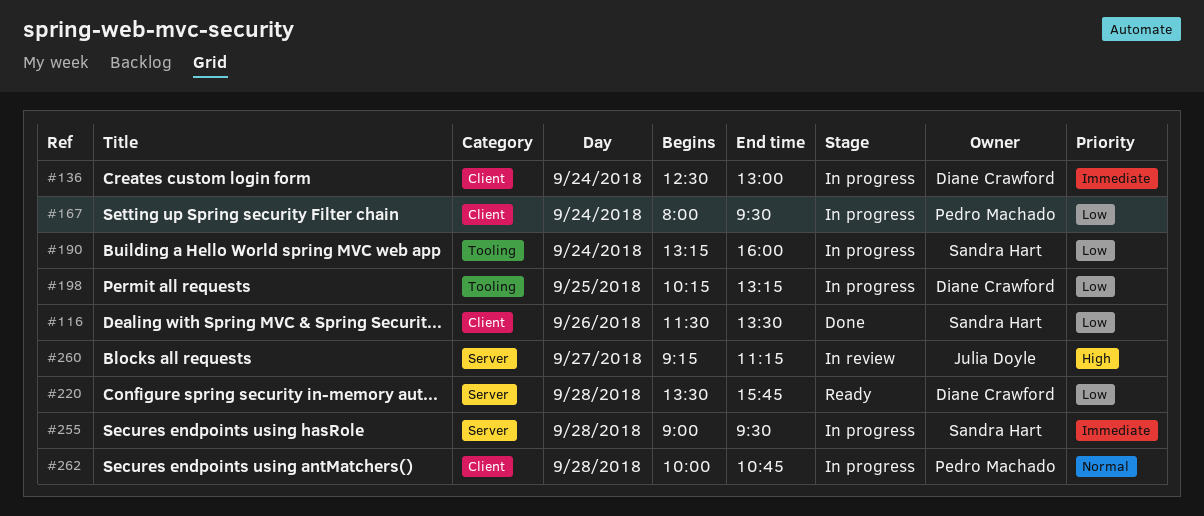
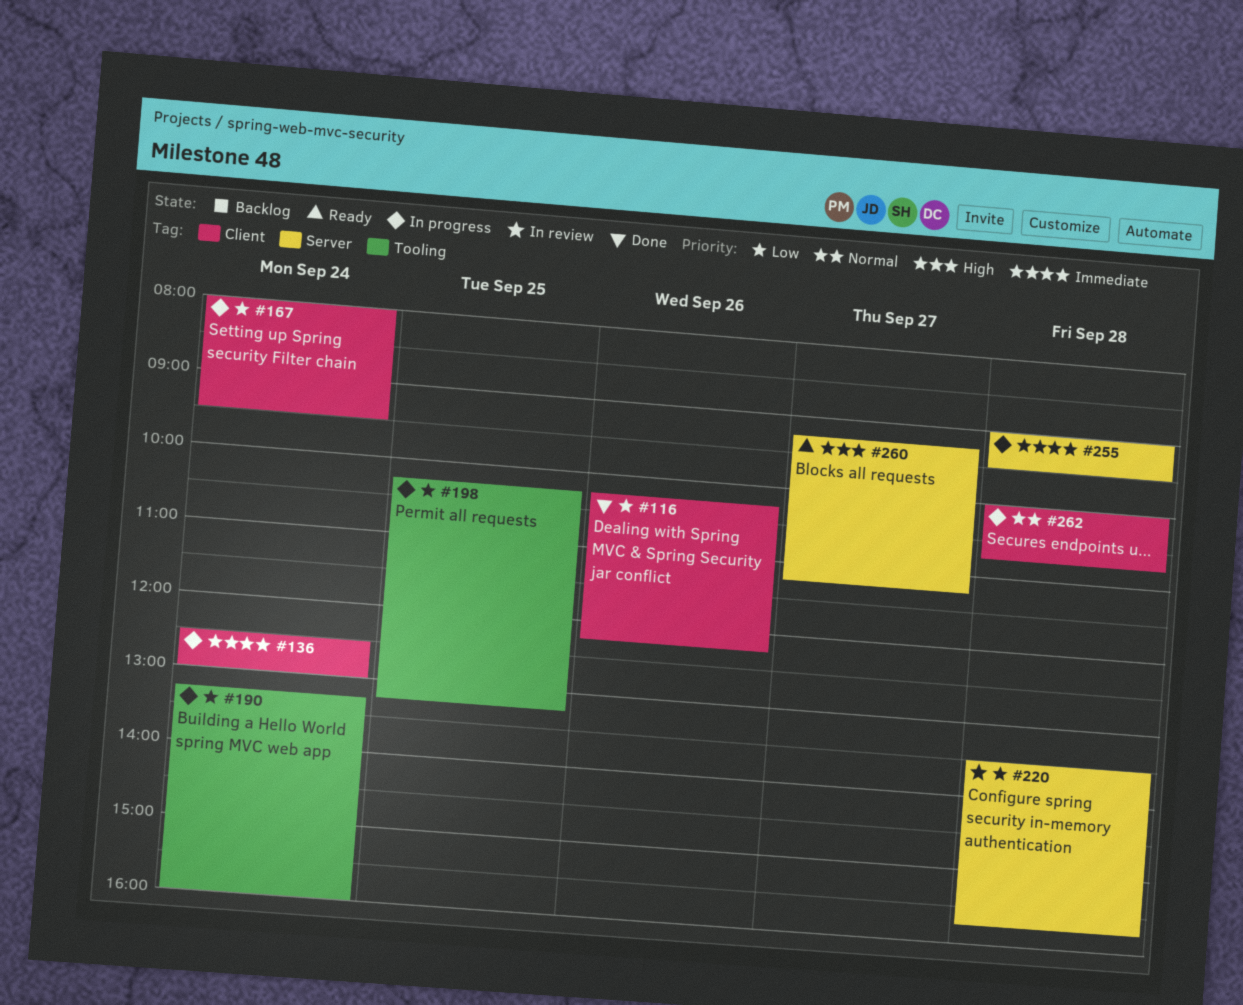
#116, begins: 11:30 -> 10:15
#116, ends: 13:30 -> 12:15
#220, status: Ready -> In review
#260, status: In review -> Ready

